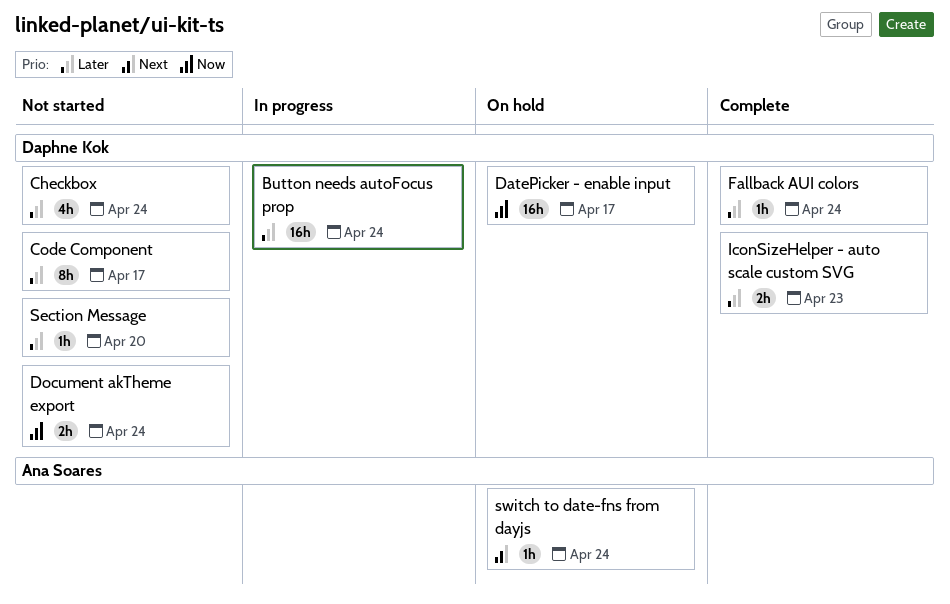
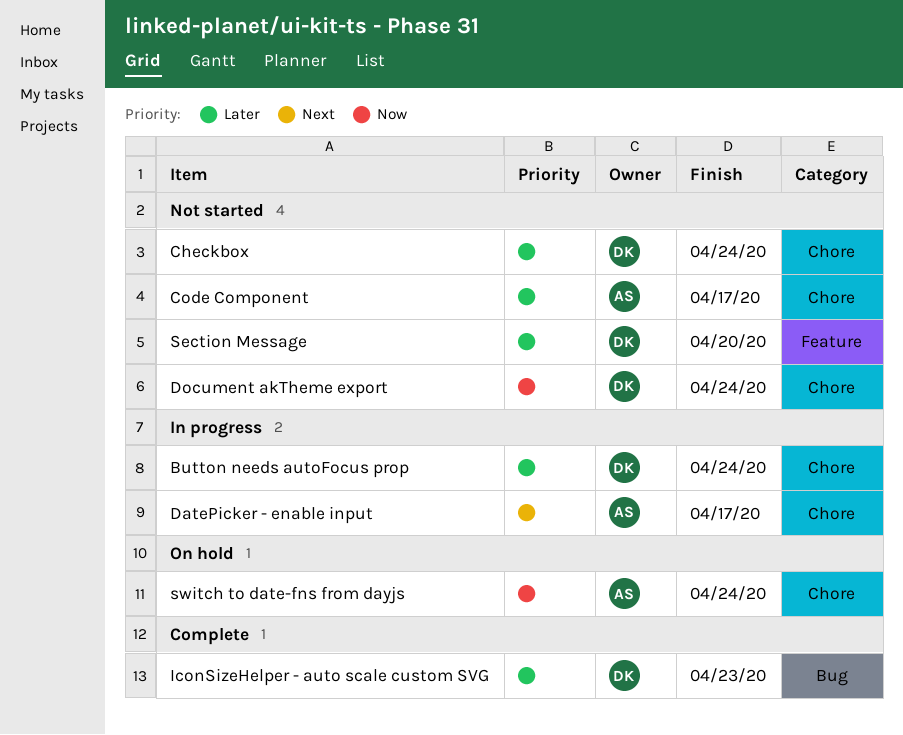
Code Component, owner: Daphne Kok -> Ana Soares
DatePicker - enable input, status: On hold -> In progress
DatePicker - enable input, owner: Daphne Kok -> Ana Soares
DatePicker - enable input, priority: Now -> Next
Fallback AUI colors: present -> none
switch to date-fns from dayjs, priority: Next -> Now

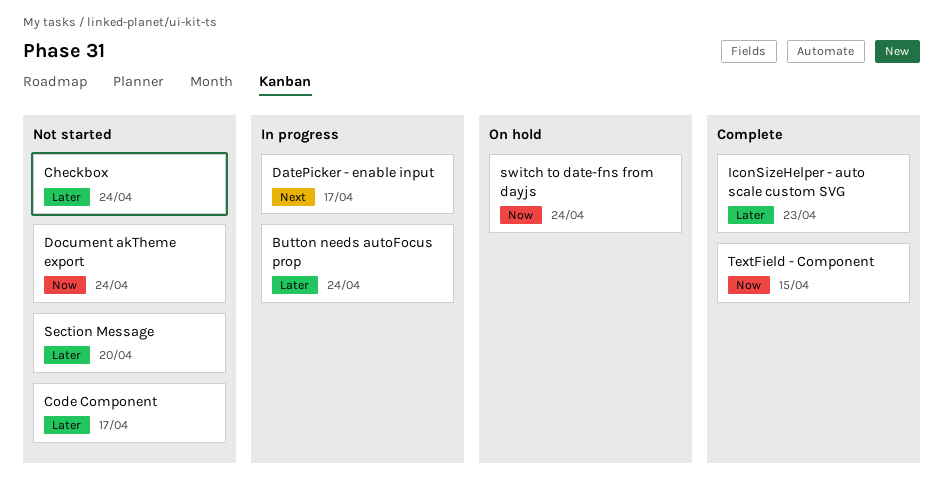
TextField - Component: none -> present

